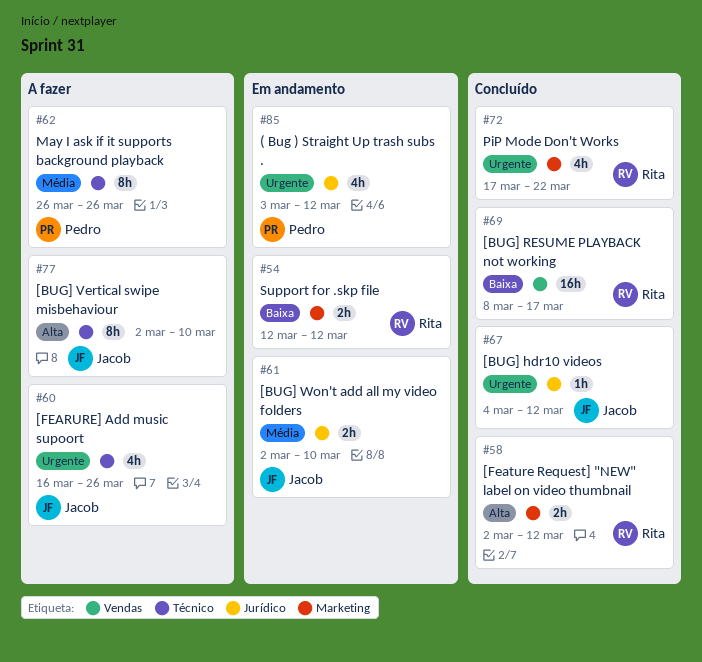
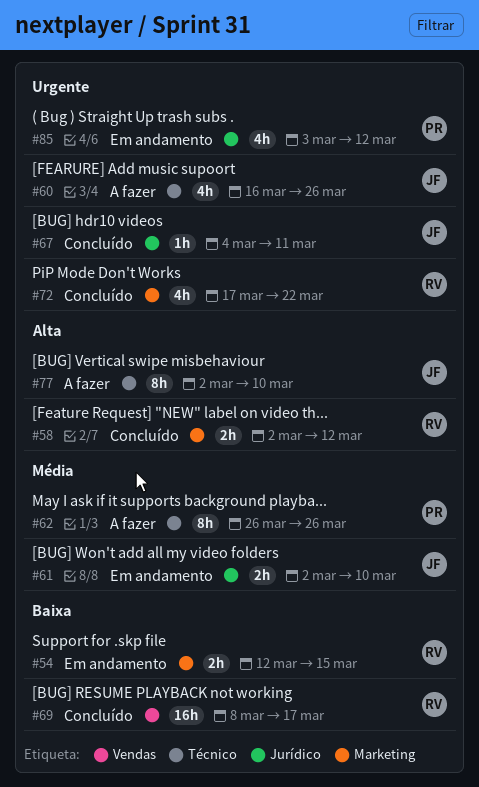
#54, due: Mar 12 -> Mar 15
#67, due: Mar 12 -> Mar 11

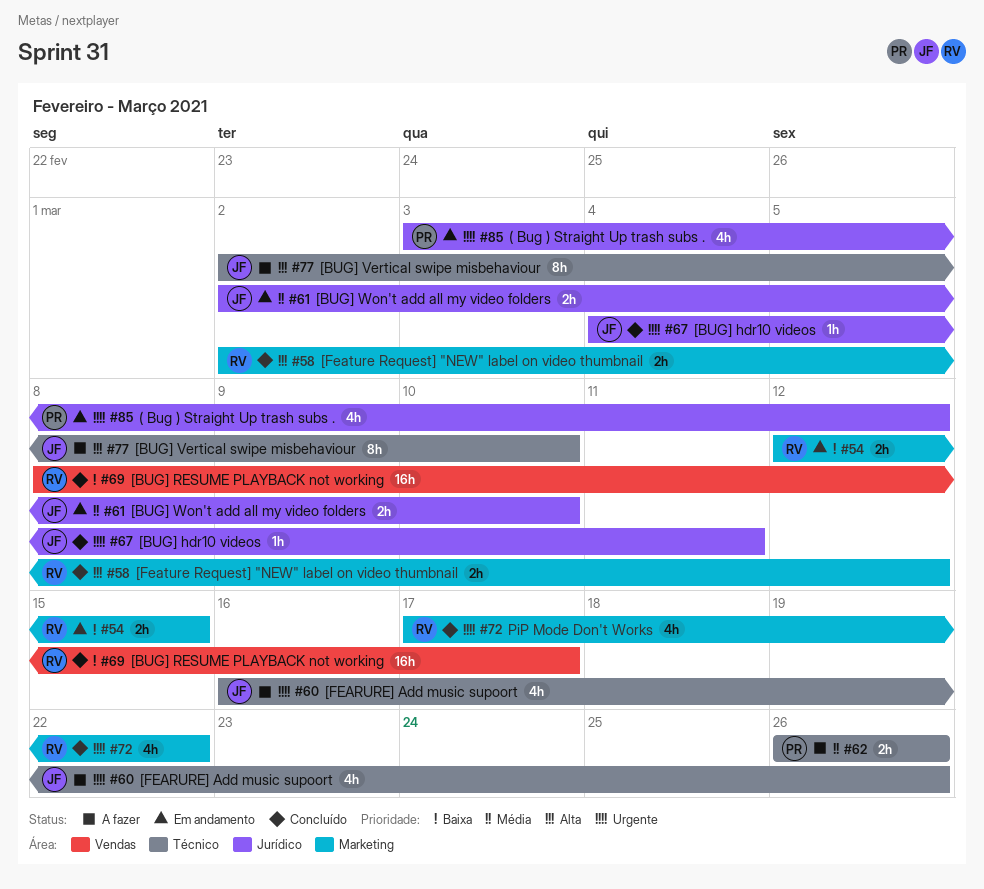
#62, estimate: 8h -> 2h

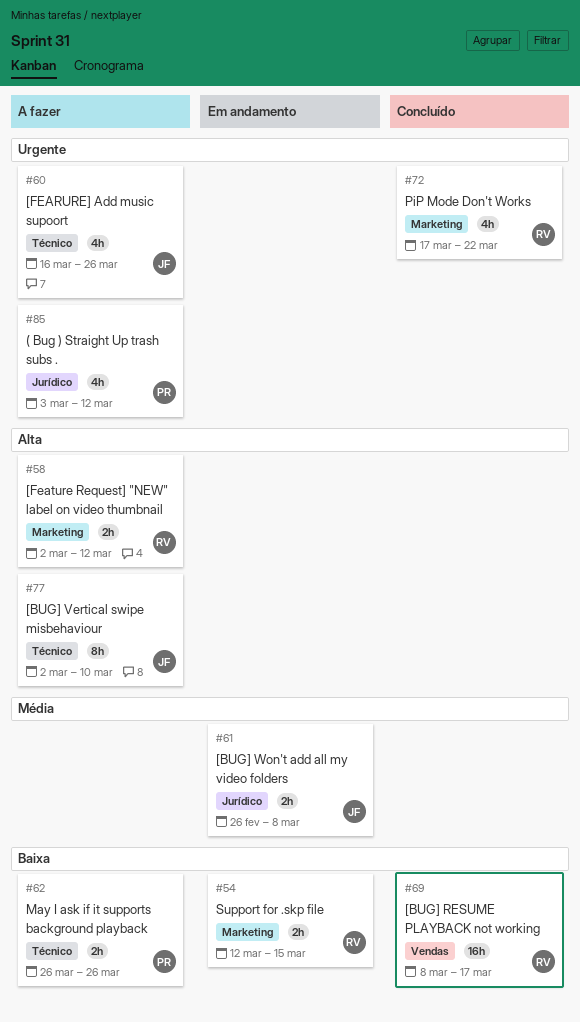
#58, status: Concluído -> A fazer
#61, start: Mar 2 -> Feb 26
#61, due: Mar 10 -> Mar 8
#62, priority: Média -> Baixa
#67: present -> none
#85, status: Em andamento -> A fazer

